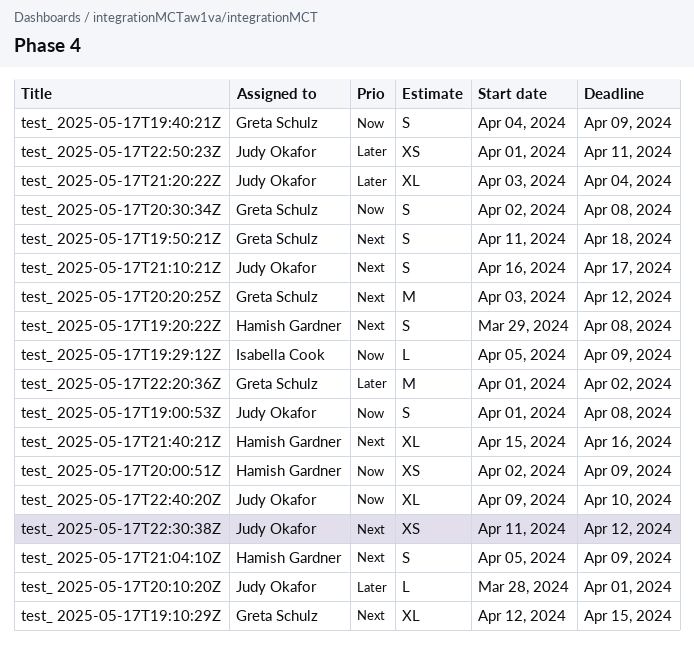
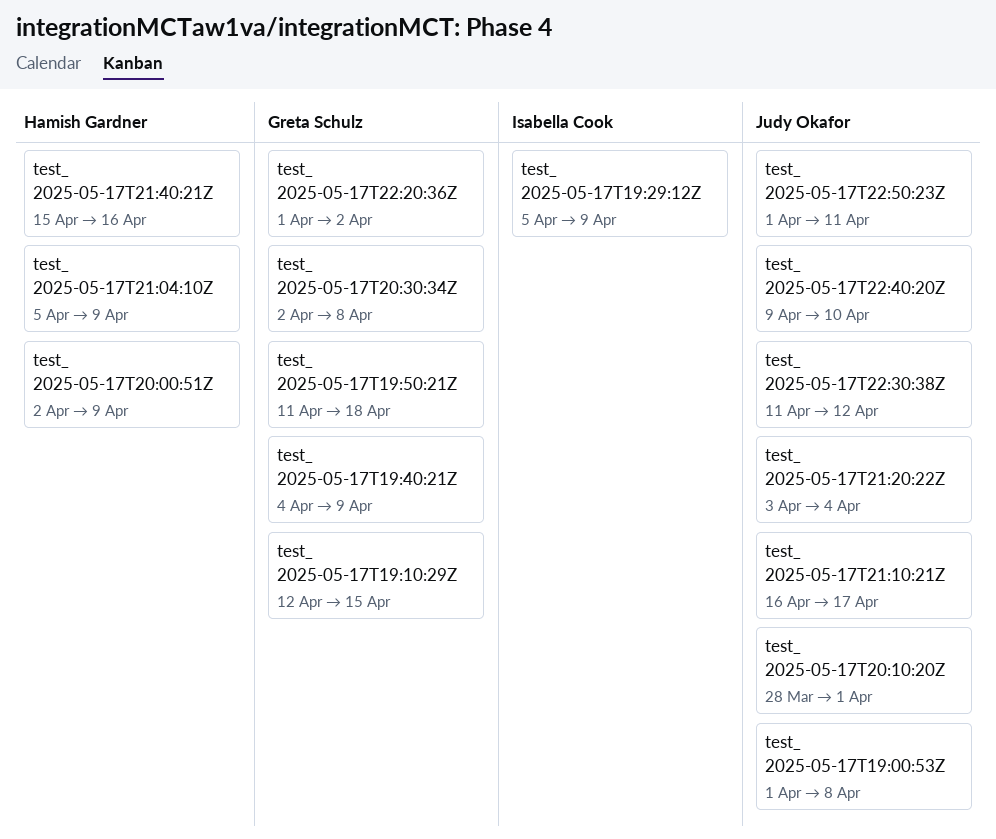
test_ 2025-05-17T19:20:22Z: present -> none
test_ 2025-05-17T20:20:25Z: present -> none

